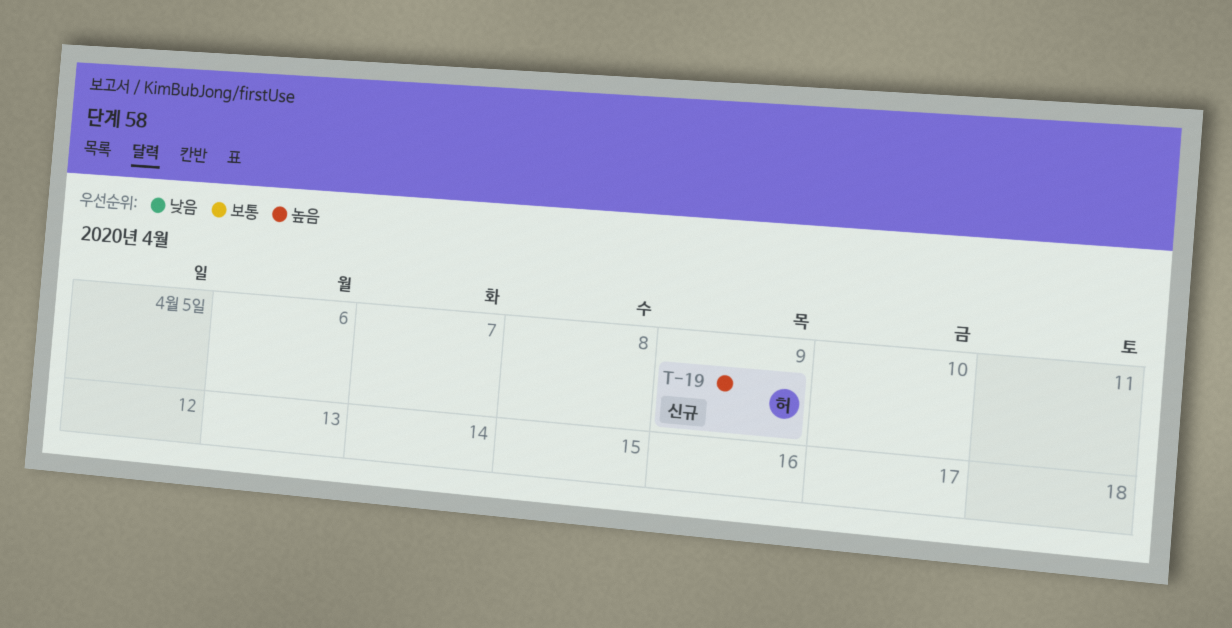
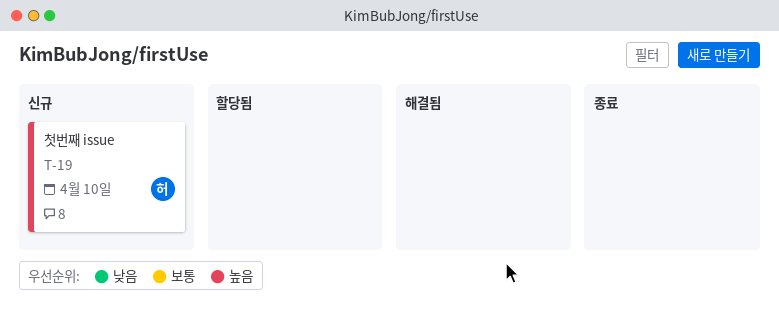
T-19, due: Apr 9 -> Apr 10

